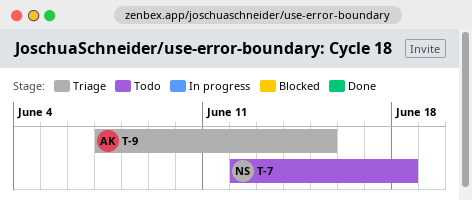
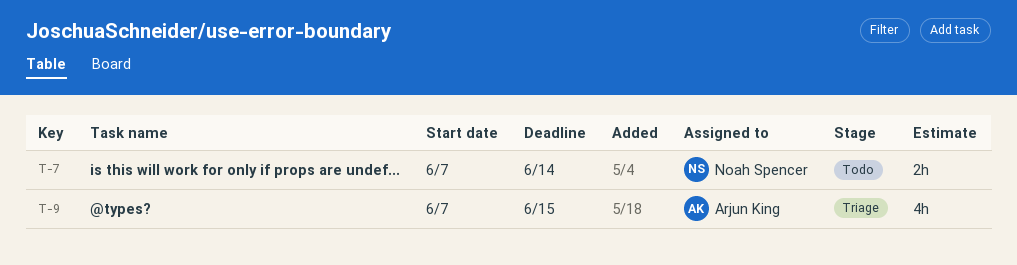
T-7, start: Jun 12 -> Jun 7
T-7, due: Jun 18 -> Jun 14

